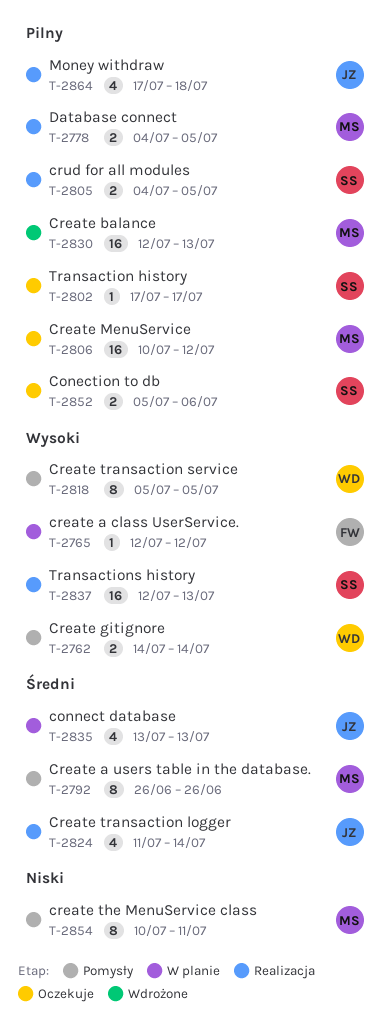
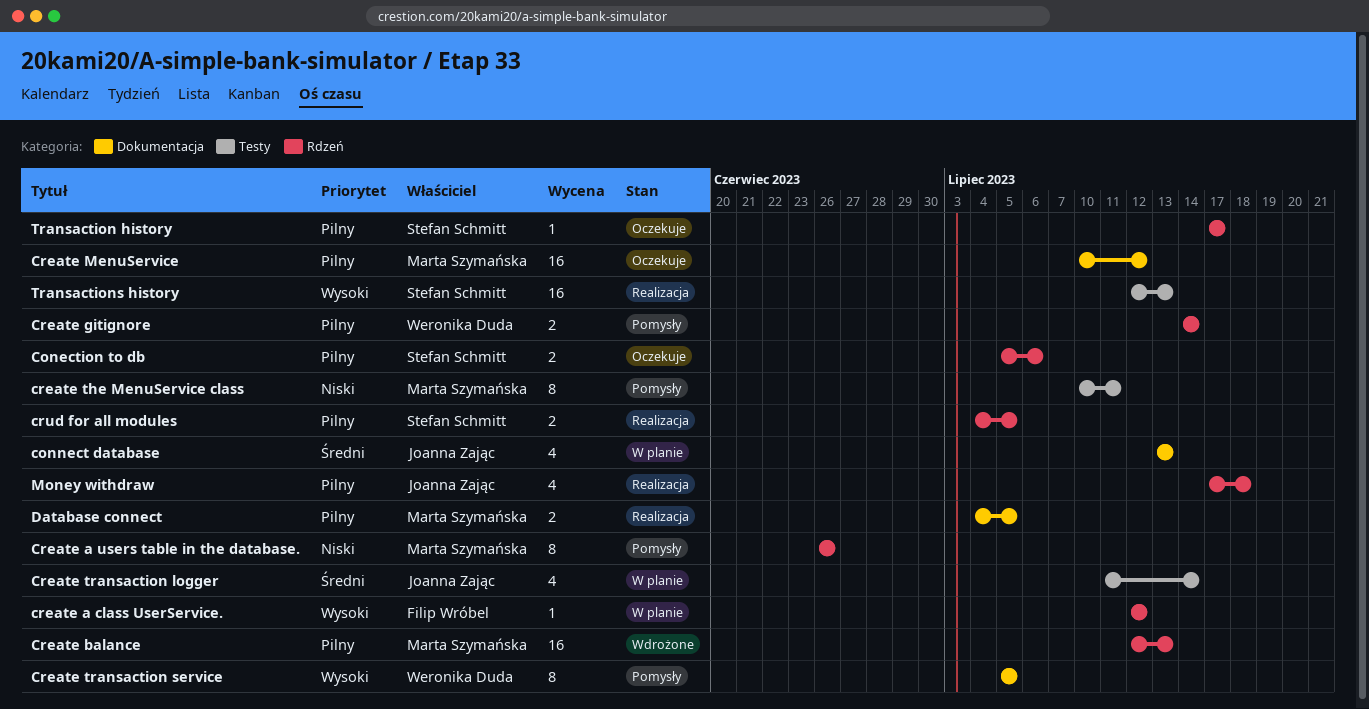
Create a users table in the database., priority: Średni -> Niski
Create gitignore, priority: Wysoki -> Pilny
Create transaction logger, status: Realizacja -> W planie

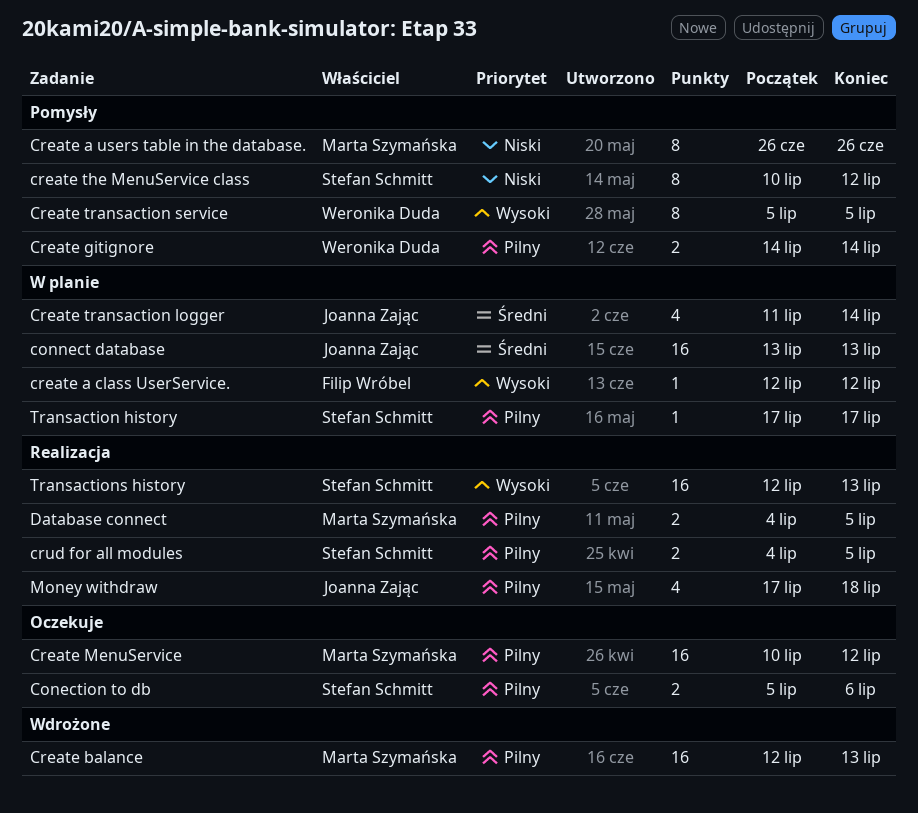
connect database, estimate: 4 -> 16
create the MenuService class, owner: Marta Szymańska -> Stefan Schmitt
create the MenuService class, due: Jul 11 -> Jul 12
Transaction history, status: Oczekuje -> W planie

